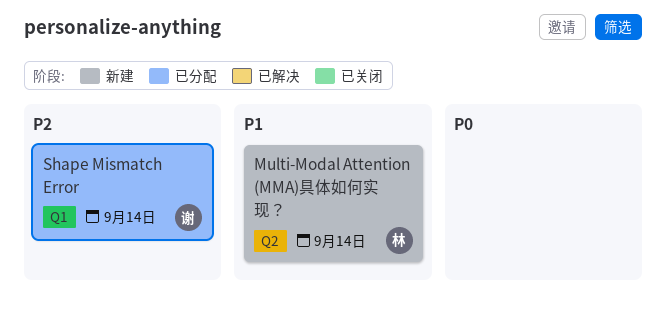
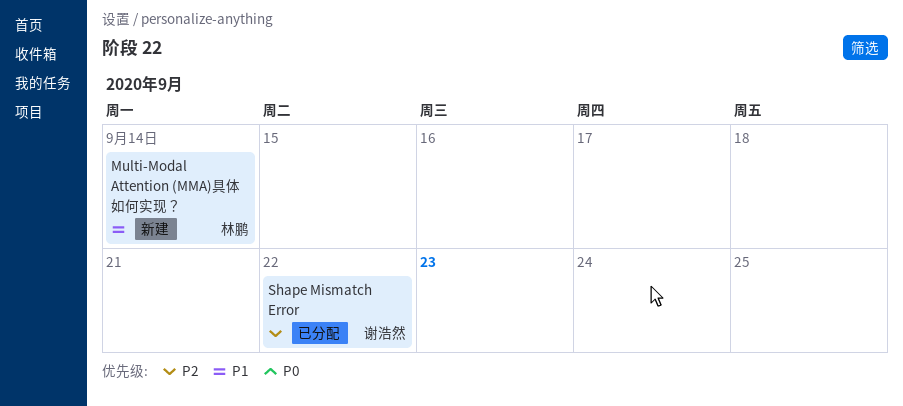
Shape Mismatch Error, due: Sep 14 -> Sep 22

